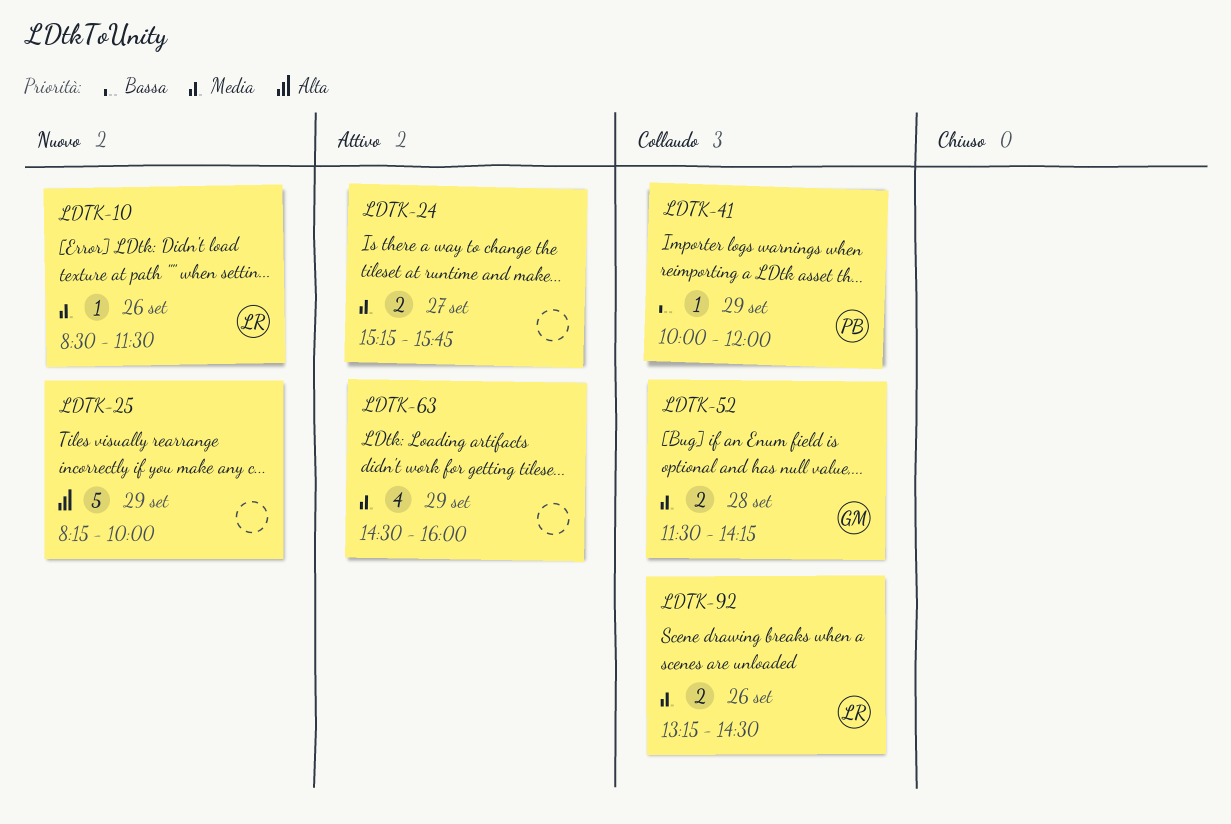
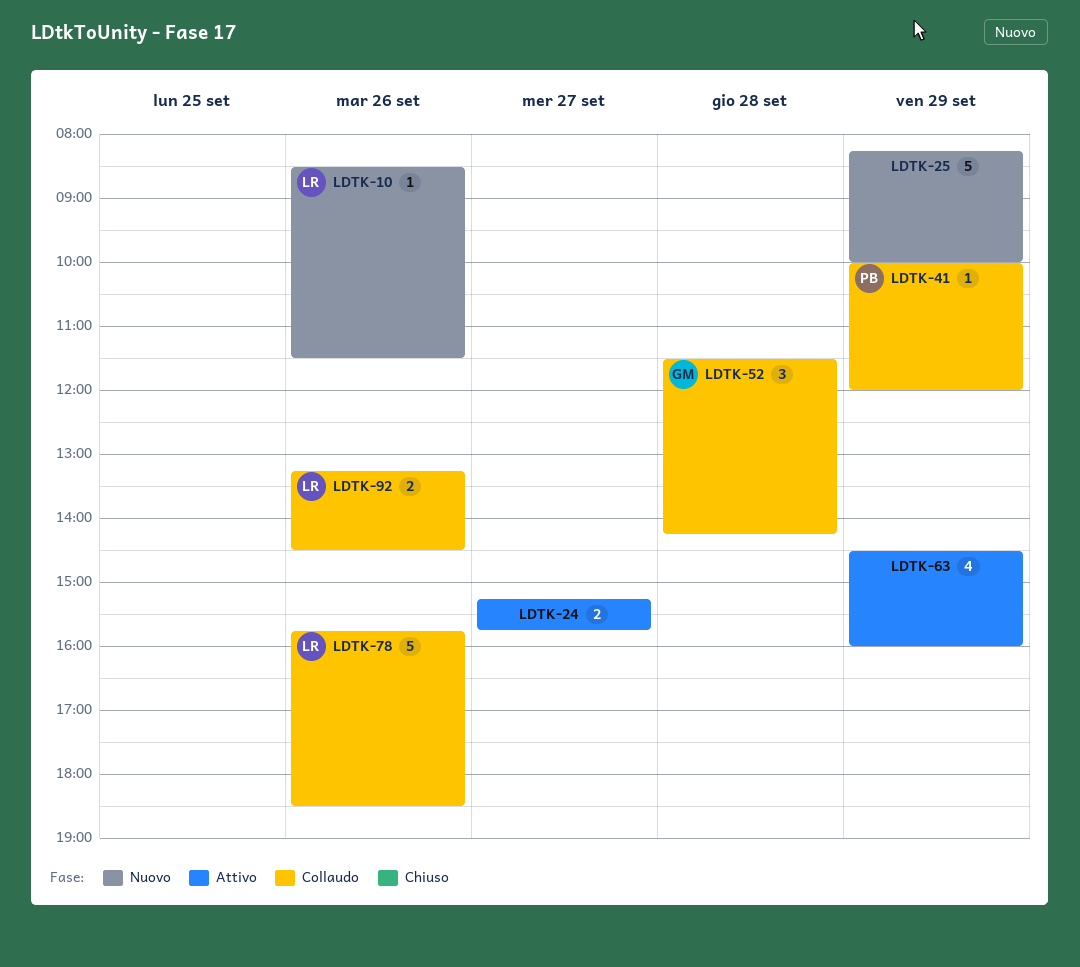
LDTK-52, estimate: 2 -> 3
LDTK-78: none -> present

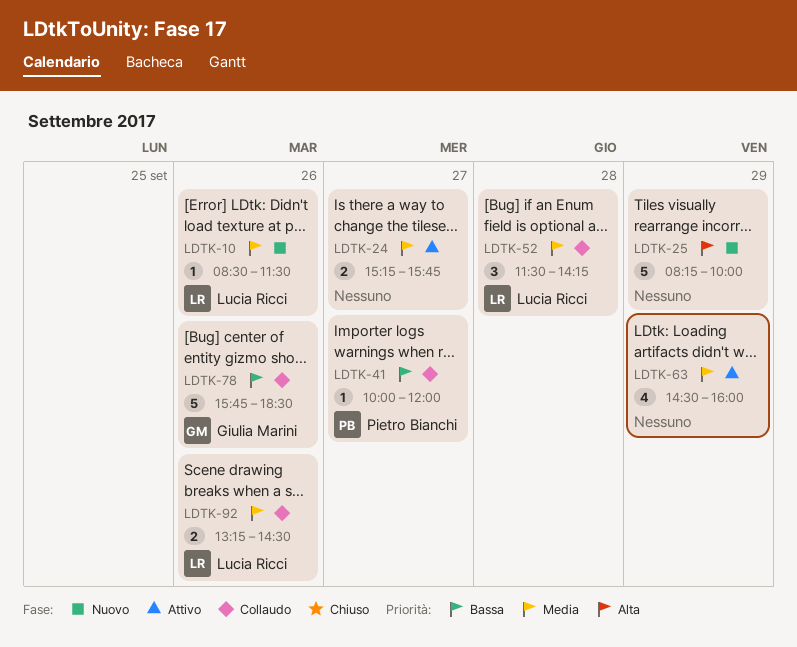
LDTK-41, day: Sep 29 -> Sep 27
LDTK-52, owner: Giulia Marini -> Lucia Ricci
LDTK-78, owner: Lucia Ricci -> Giulia Marini

